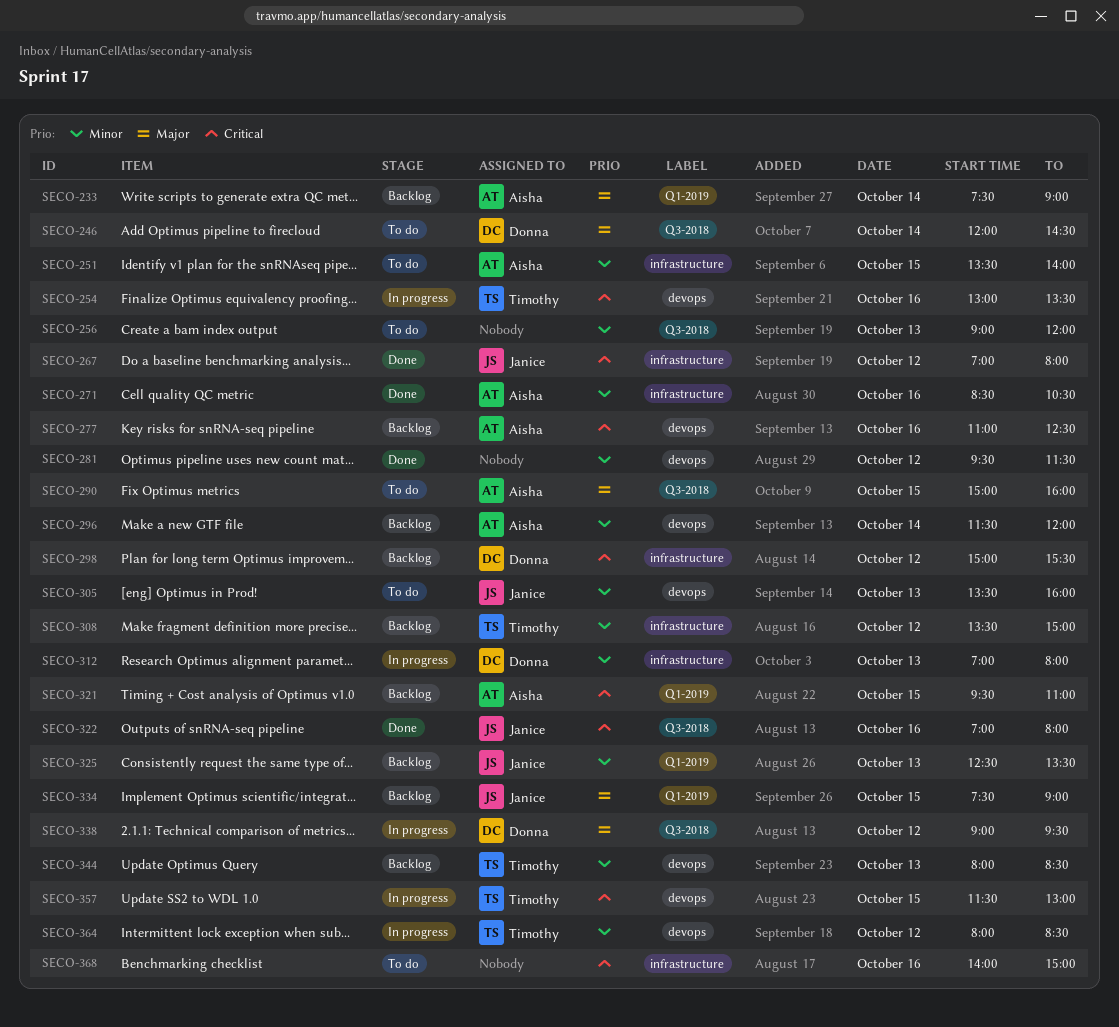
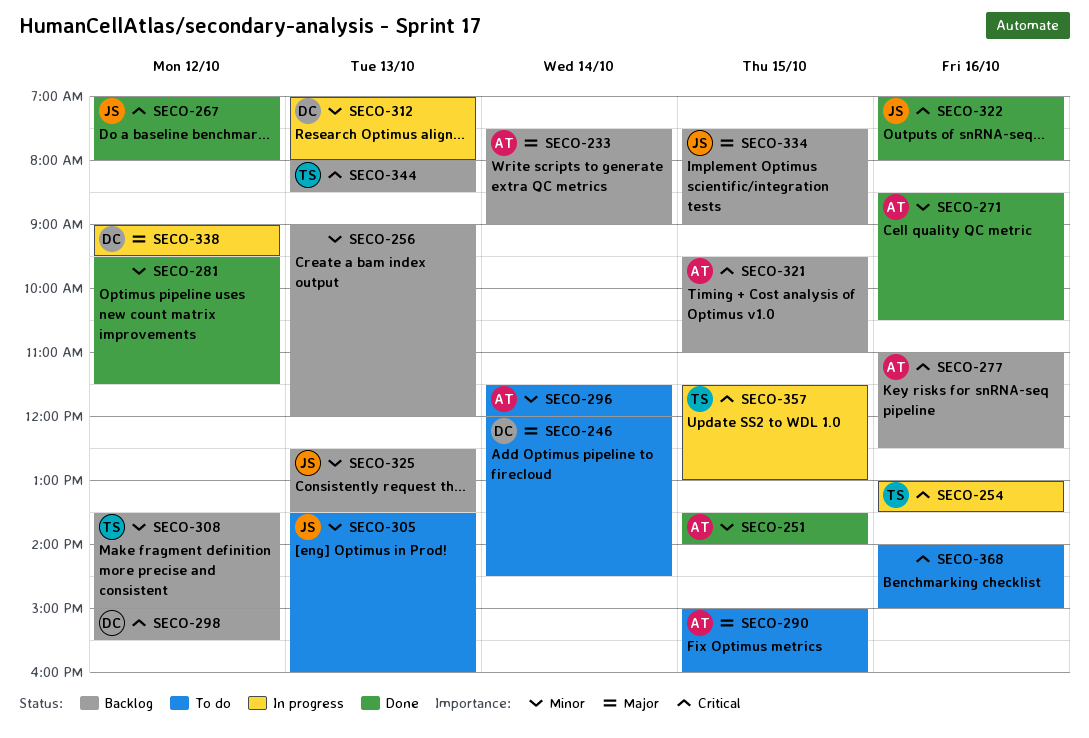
SECO-251, status: To do -> Done
SECO-256, status: To do -> Backlog
SECO-296, status: Backlog -> To do
SECO-344, priority: Minor -> Critical
SECO-364: present -> none

